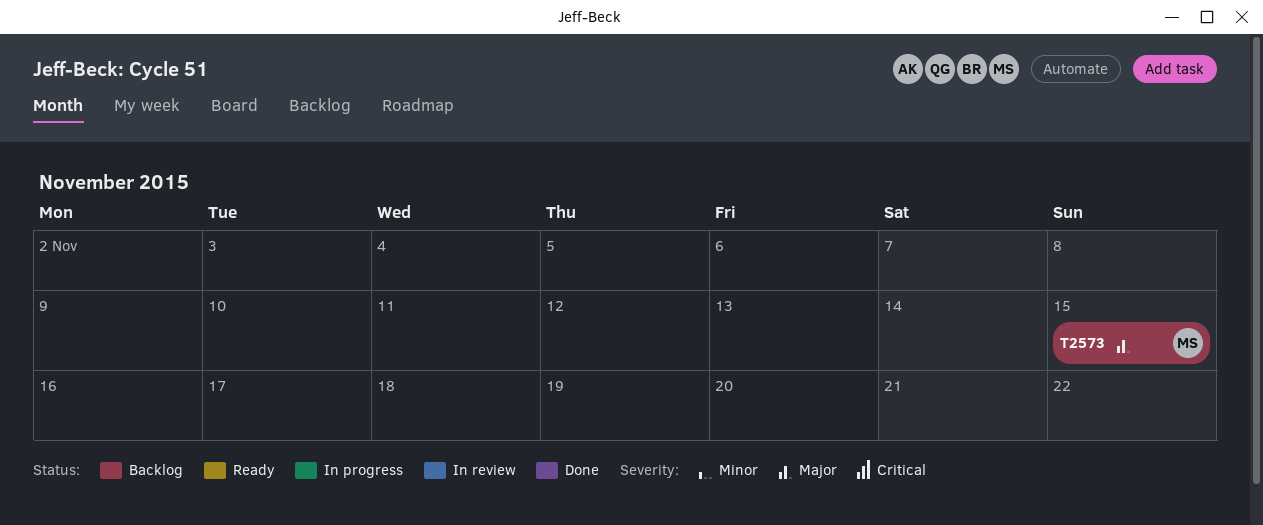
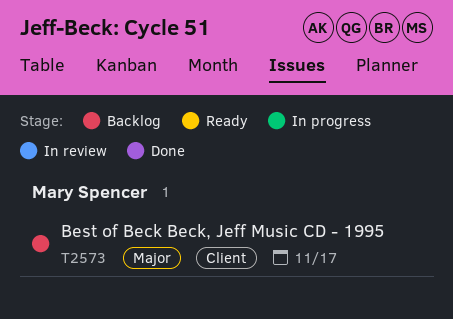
T2573, due: Nov 15 -> Nov 17

